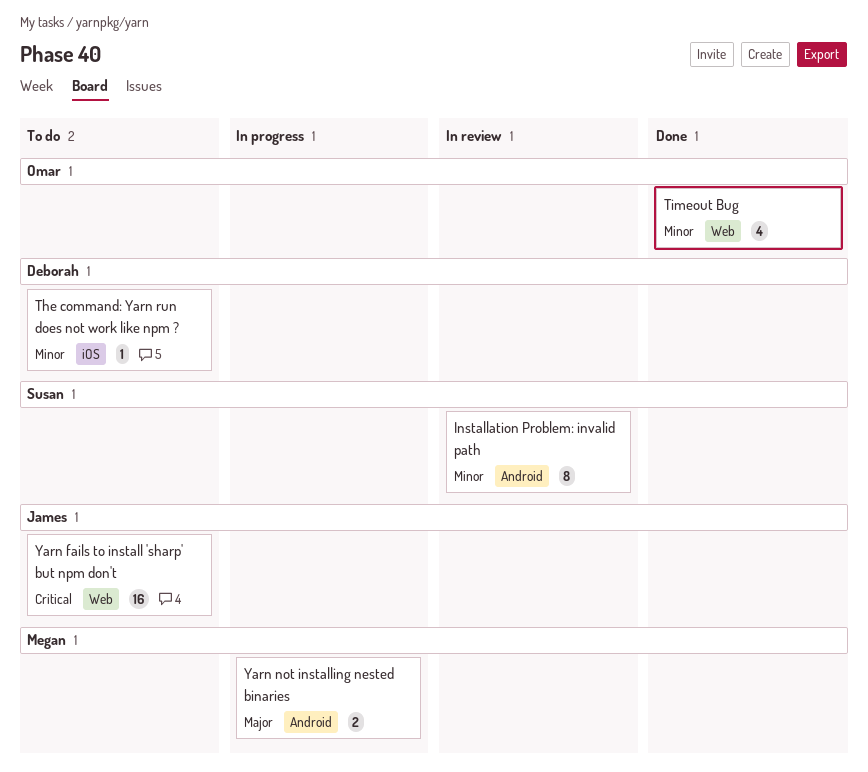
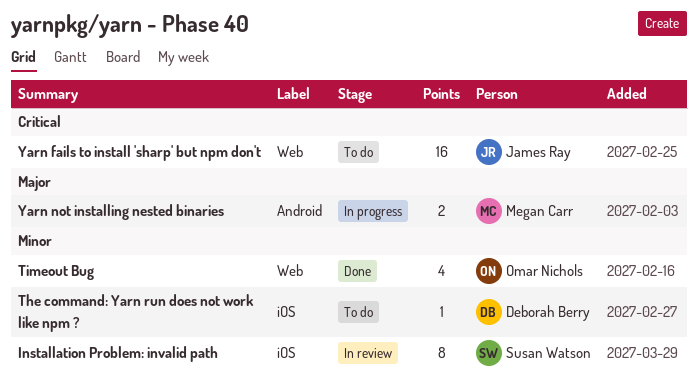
Installation Problem: invalid path, label: Android -> iOS

